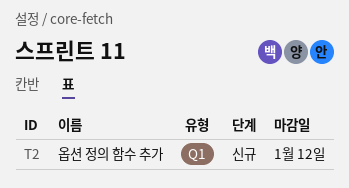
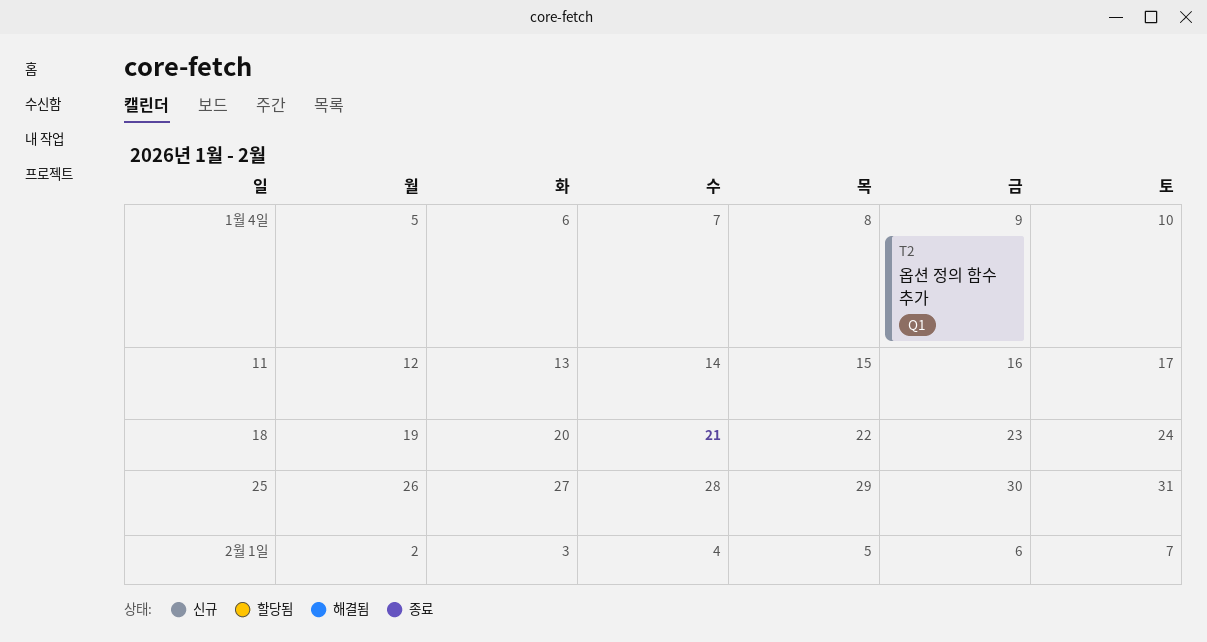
T2, due: Jan 12 -> Jan 9

